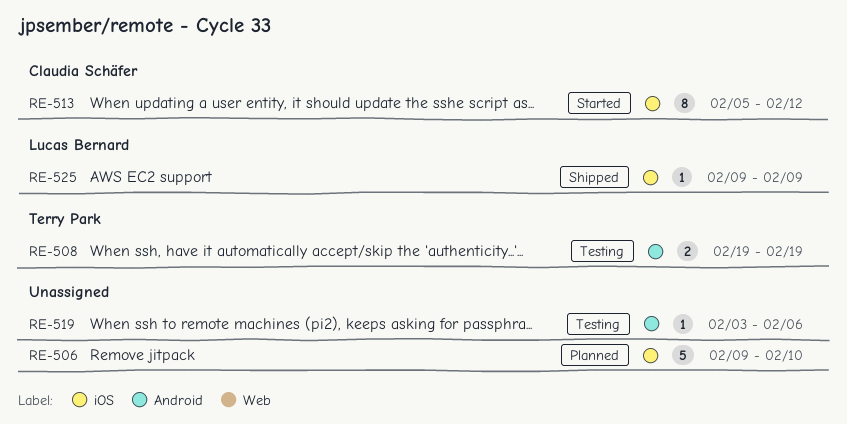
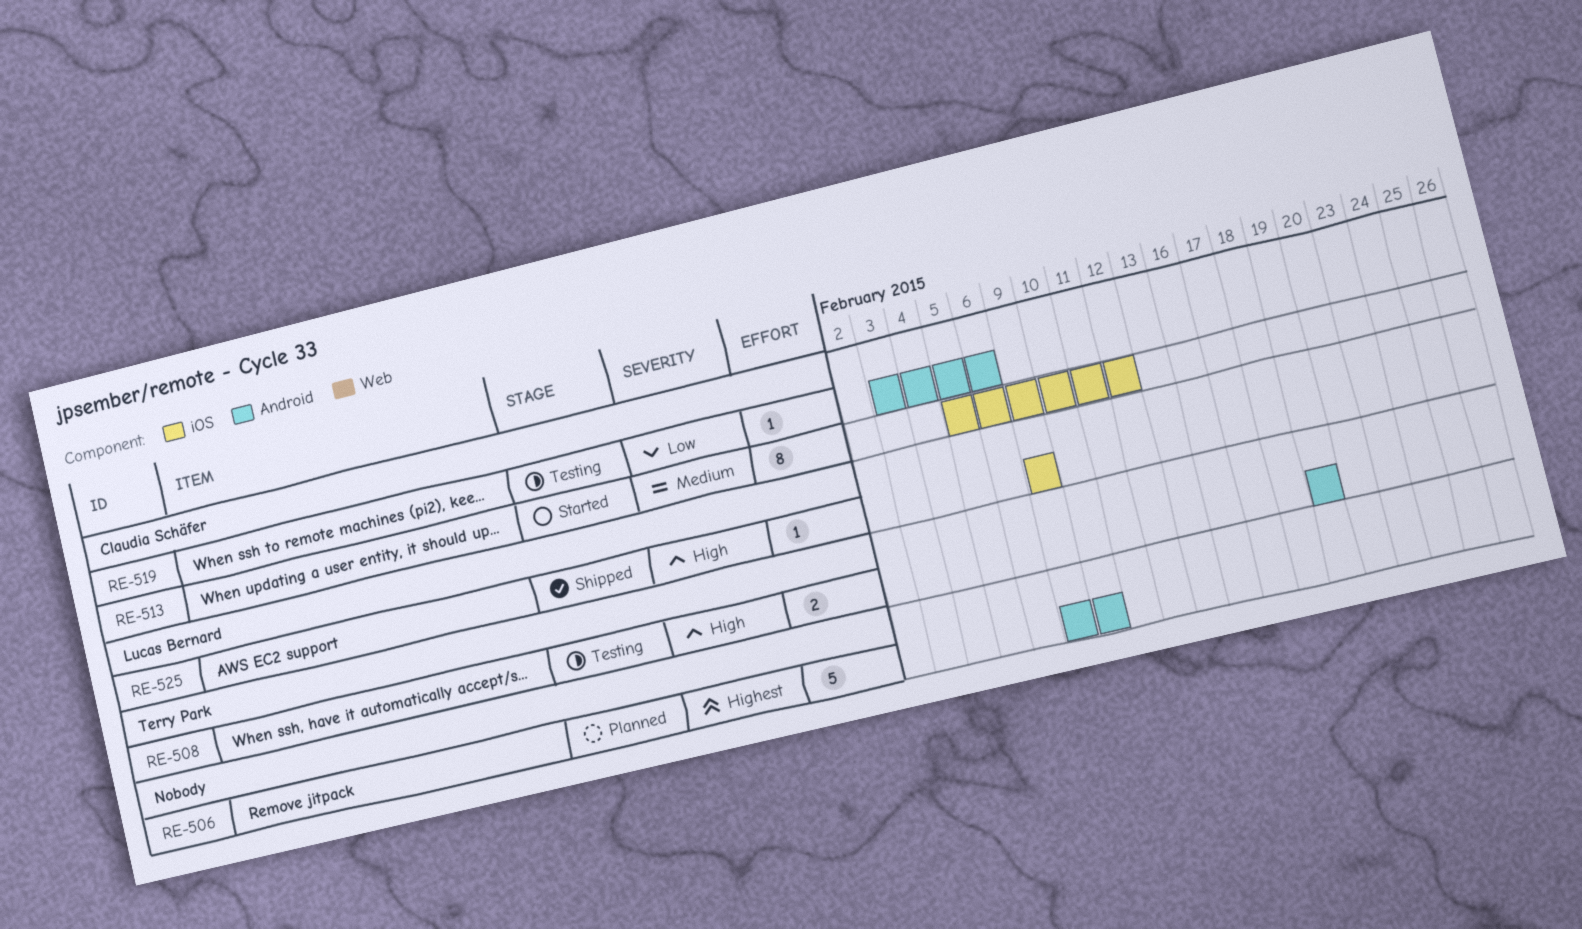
RE-506, label: iOS -> Android
RE-519, owner: none -> Claudia Schäfer

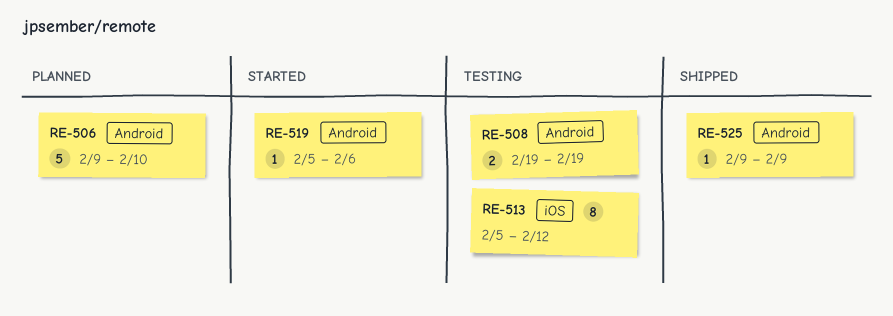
RE-513, status: Started -> Testing
RE-519, status: Testing -> Started
RE-519, start: Feb 3 -> Feb 5
RE-525, label: iOS -> Android

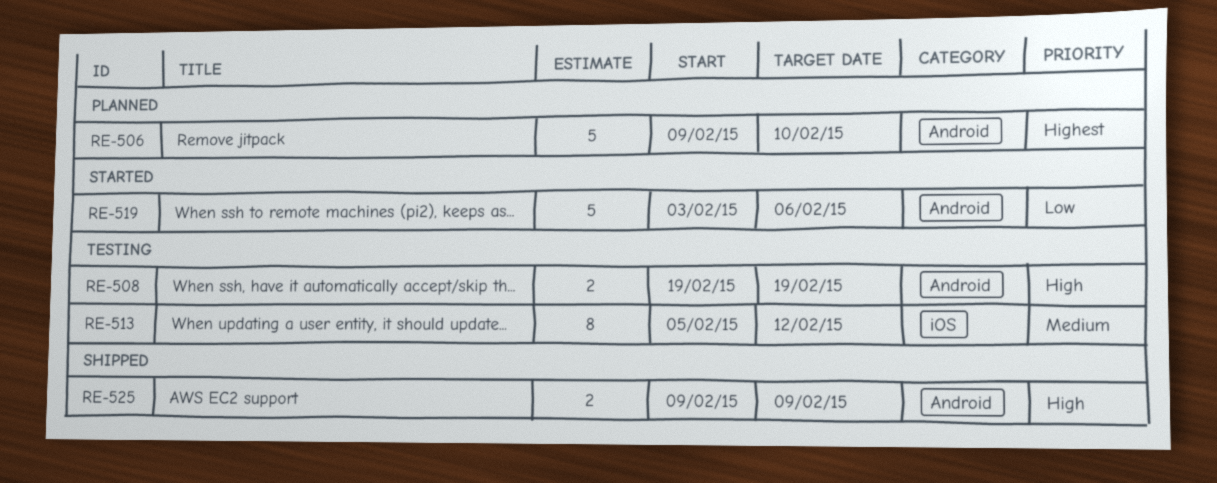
RE-519, estimate: 1 -> 5
RE-519, start: Feb 5 -> Feb 3
RE-525, estimate: 1 -> 2

